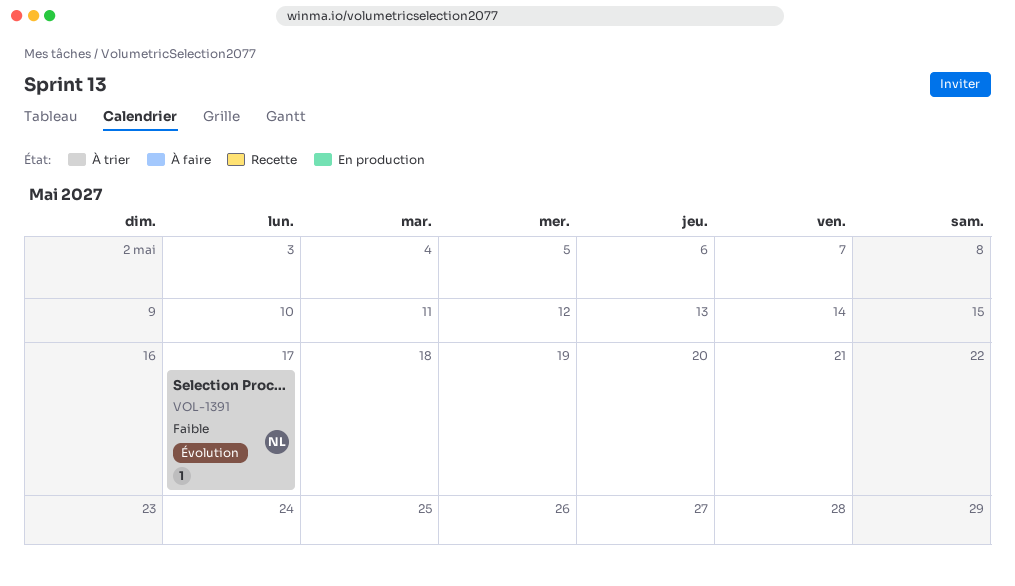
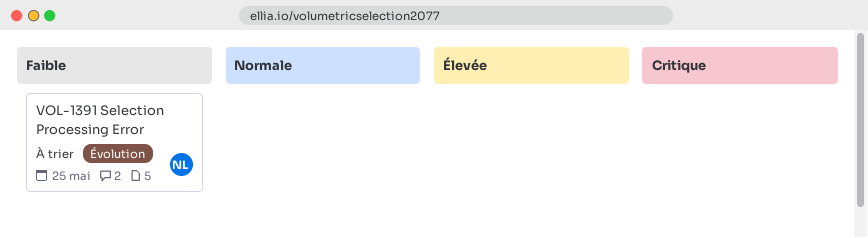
VOL-1391, due: May 17 -> May 25

